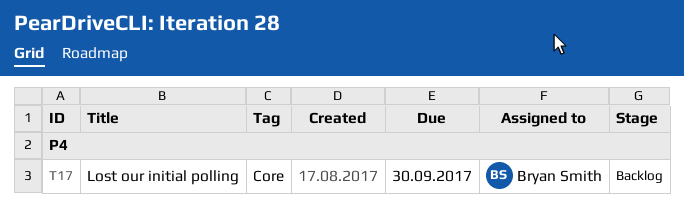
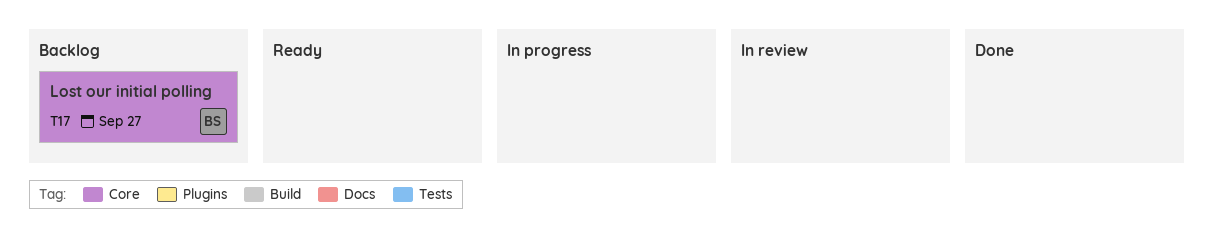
T17, due: Sep 30 -> Sep 27

